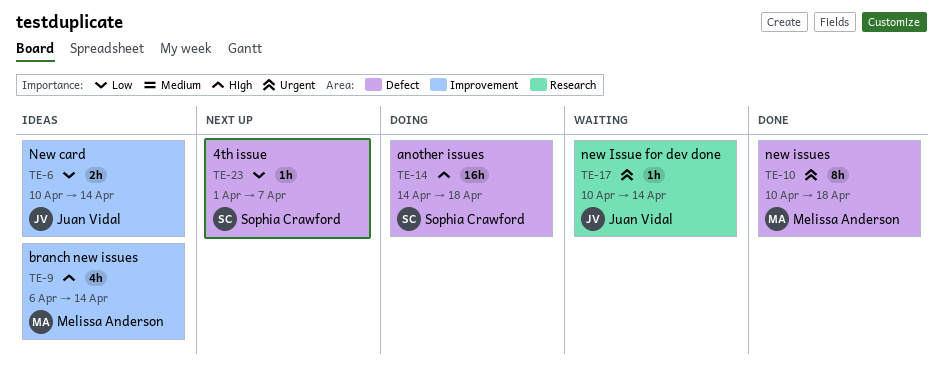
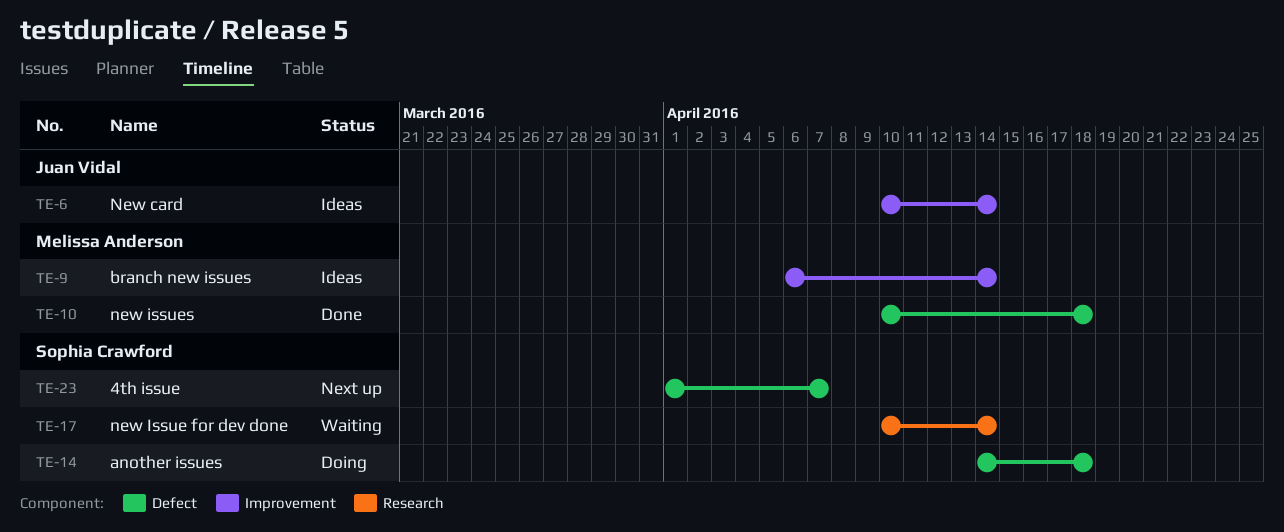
TE-17, owner: Juan Vidal -> Sophia Crawford

